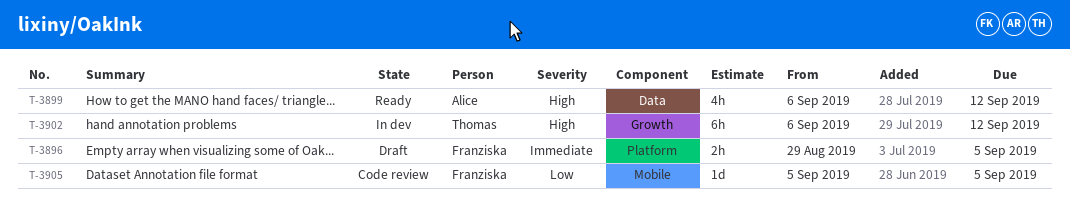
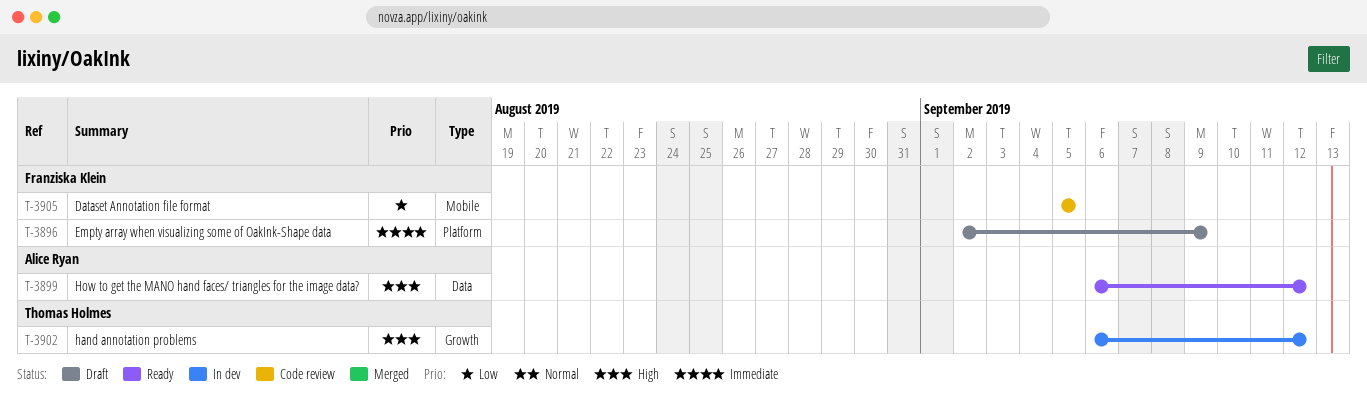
T-3896, start: Aug 29 -> Sep 2
T-3896, due: Sep 5 -> Sep 9

